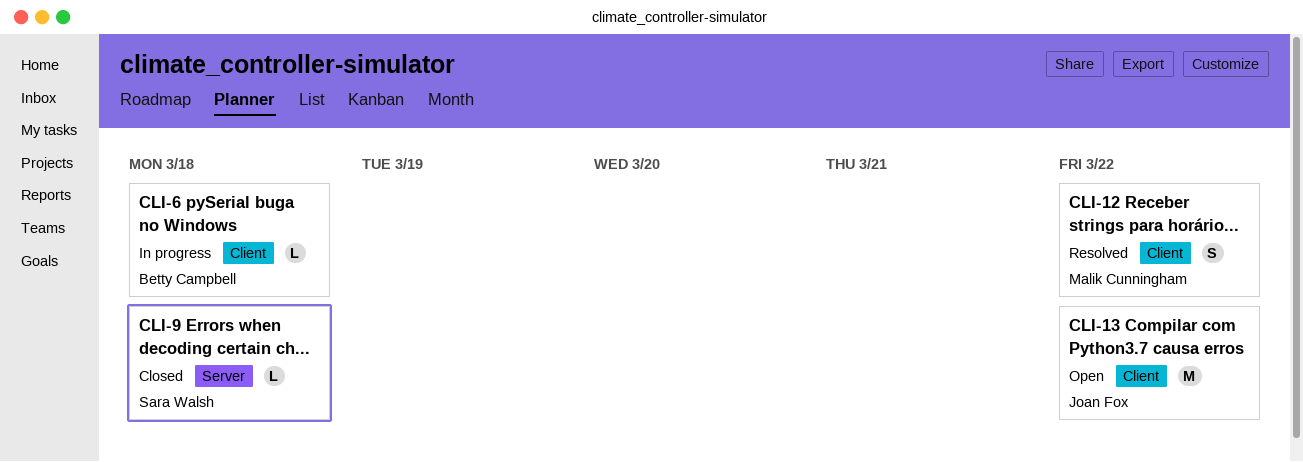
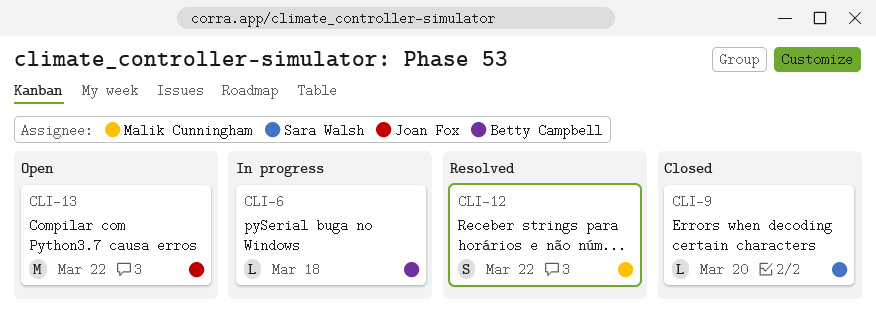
CLI-9, due: Mar 18 -> Mar 20

